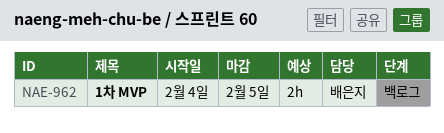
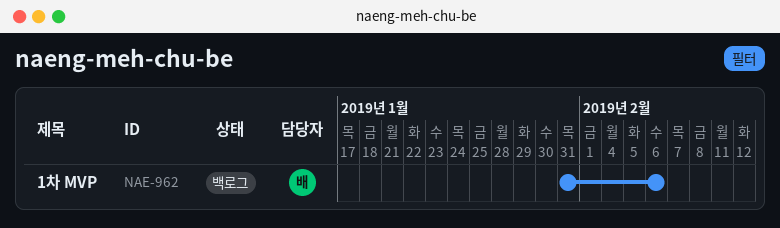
NAE-962, start: Feb 4 -> Jan 31
NAE-962, due: Feb 5 -> Feb 6

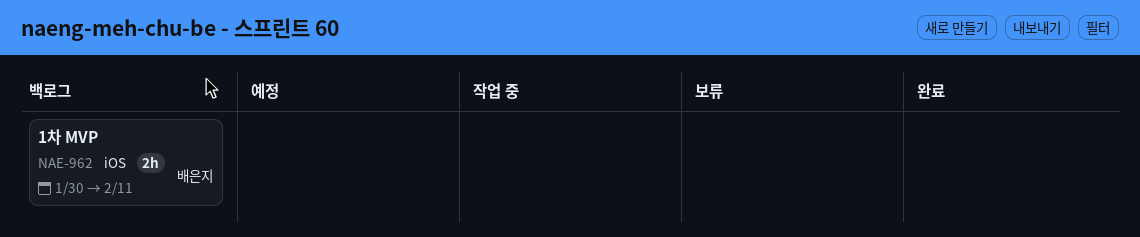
NAE-962, start: Jan 31 -> Jan 30
NAE-962, due: Feb 6 -> Feb 11

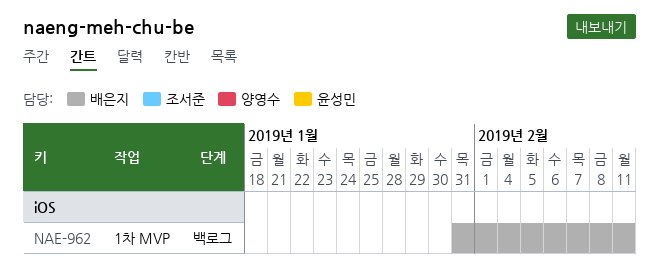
NAE-962, start: Jan 30 -> Jan 31

